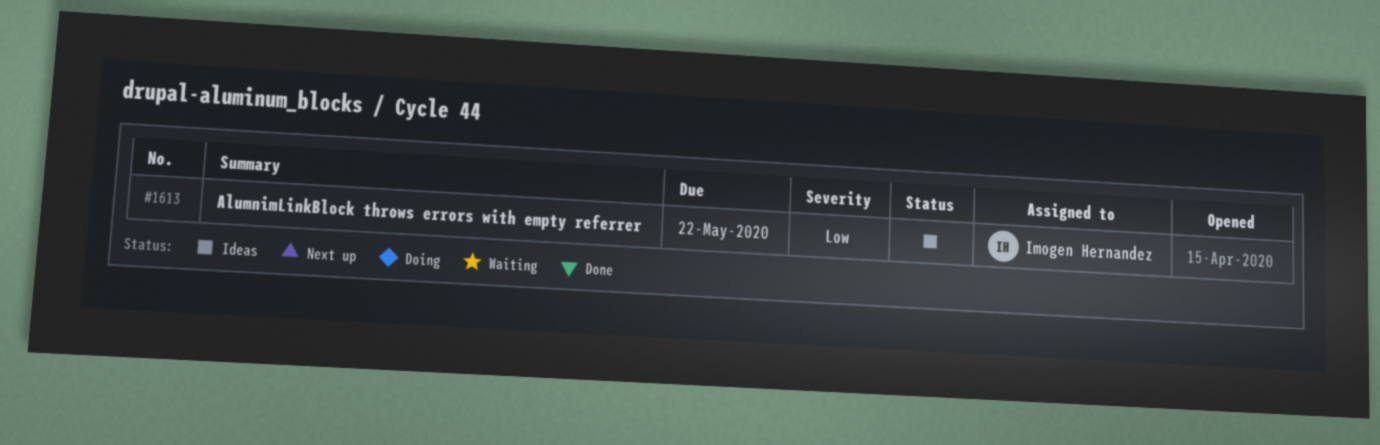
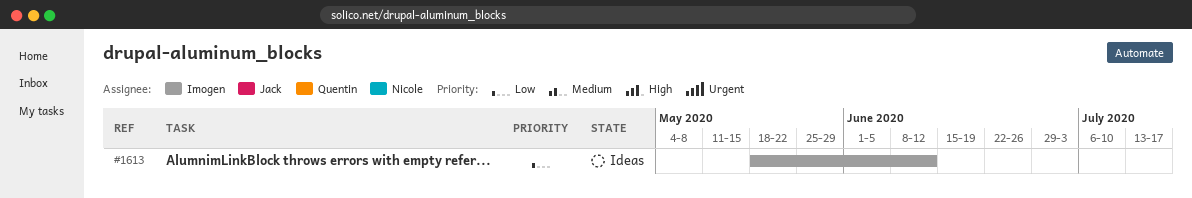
#1613, due: May 22 -> Jun 12

